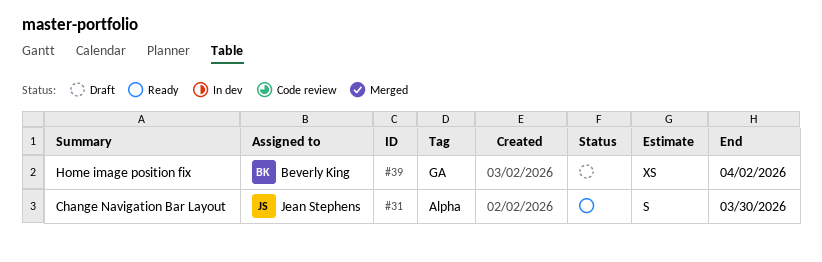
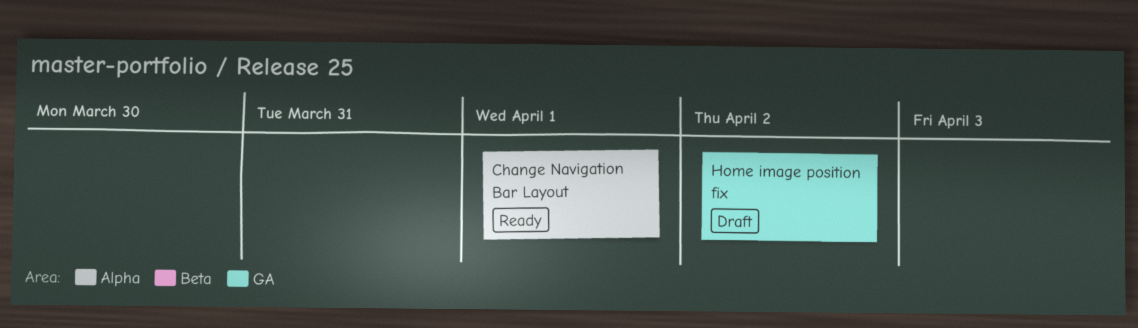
Change Navigation Bar Layout, due: Mar 30 -> Apr 1

